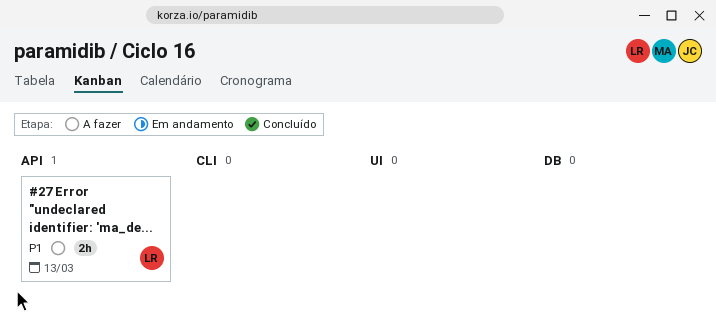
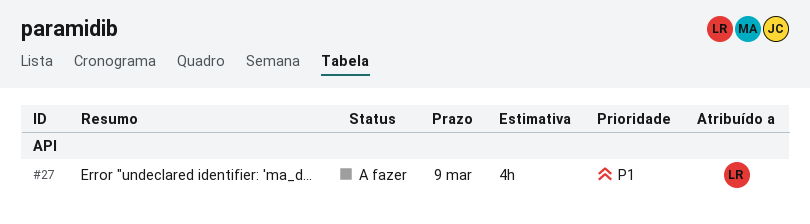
#27, estimate: 2h -> 4h
#27, due: Mar 13 -> Mar 9

